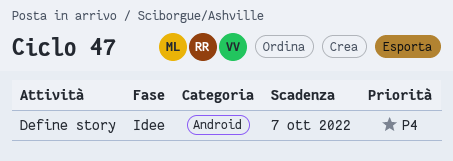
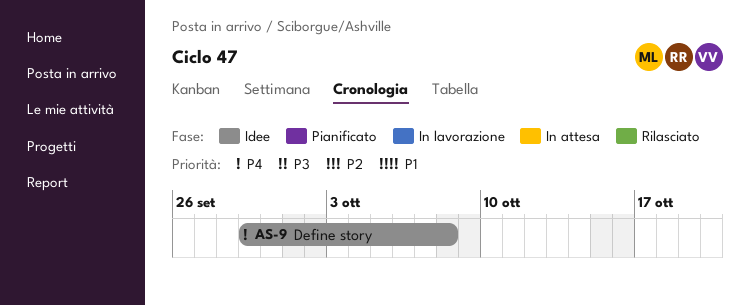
Define story, due: Oct 7 -> Oct 8

